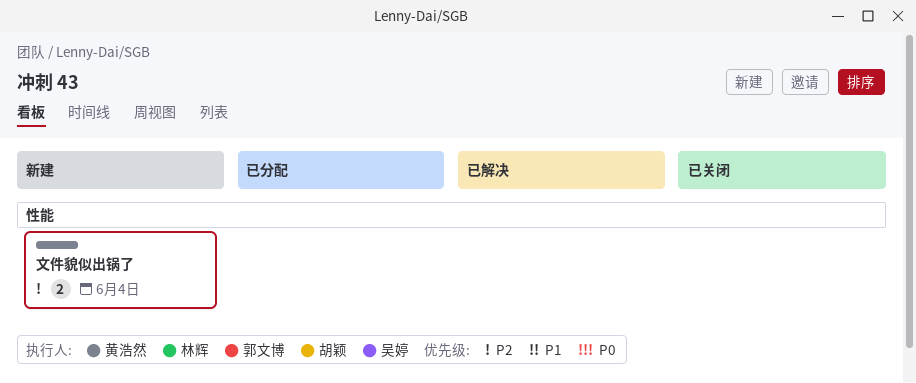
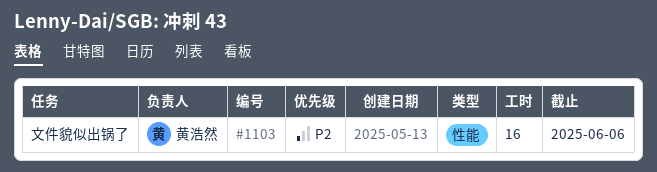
文件貌似出锅了, estimate: 2 -> 16
文件貌似出锅了, due: Jun 4 -> Jun 6

